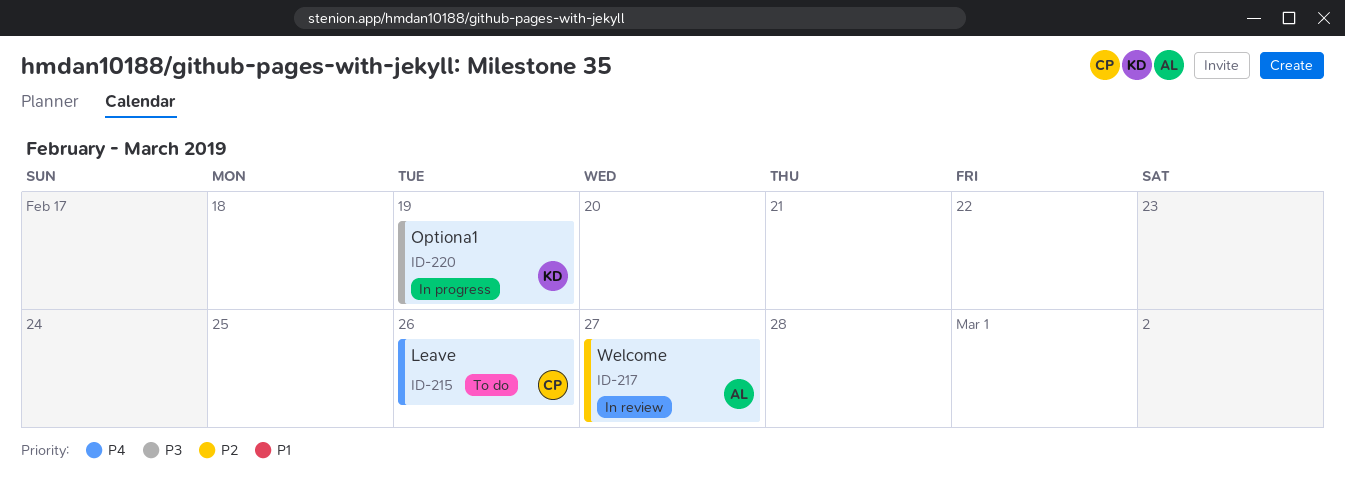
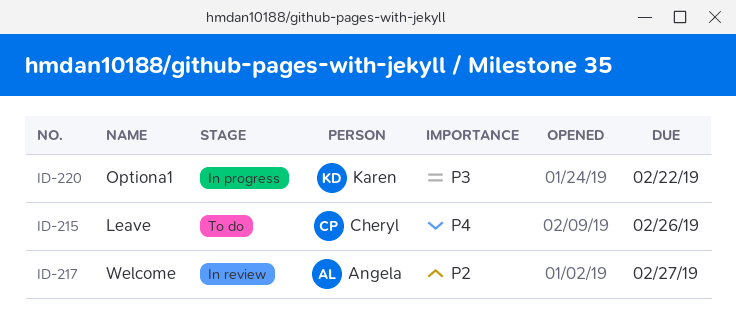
ID-220, due: Feb 19 -> Feb 22

